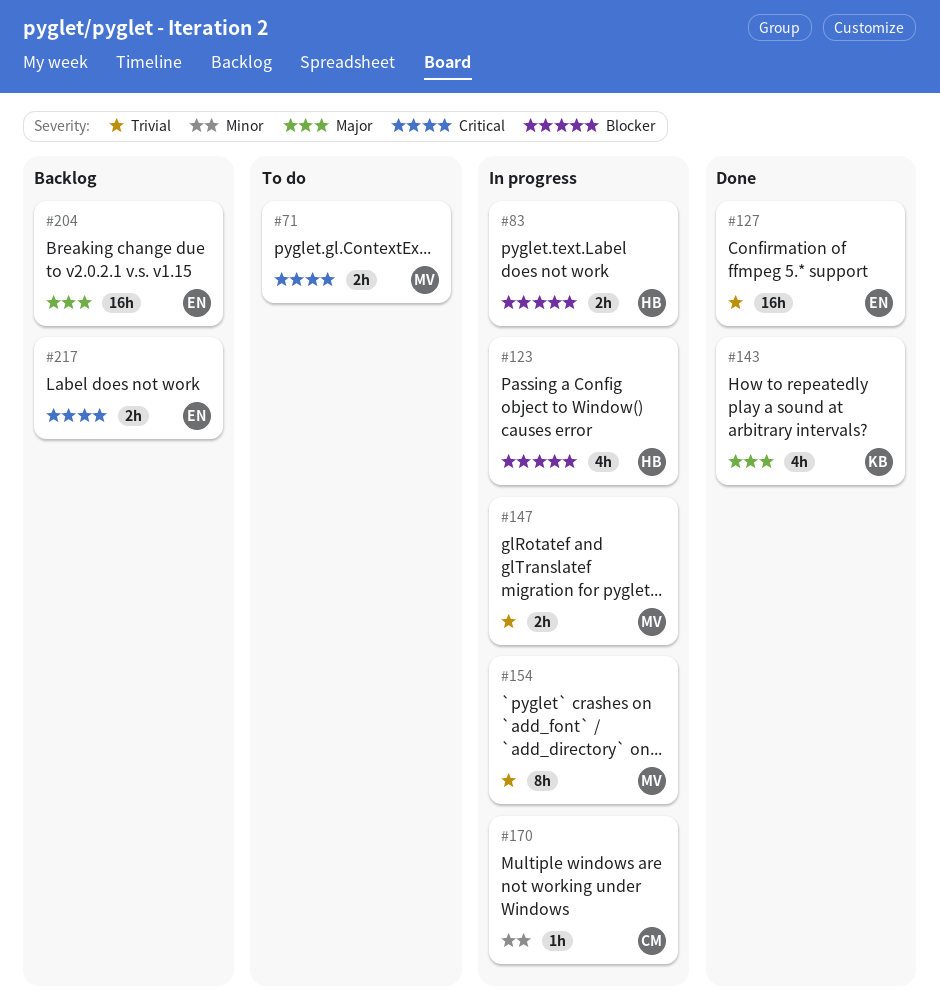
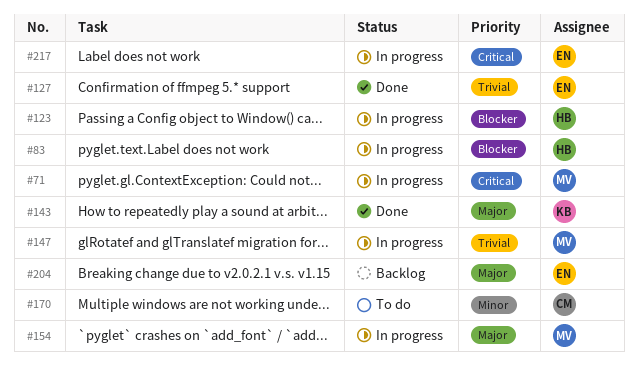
#71, status: To do -> In progress
#154, priority: Trivial -> Major
#170, status: In progress -> To do
#217, status: Backlog -> In progress

